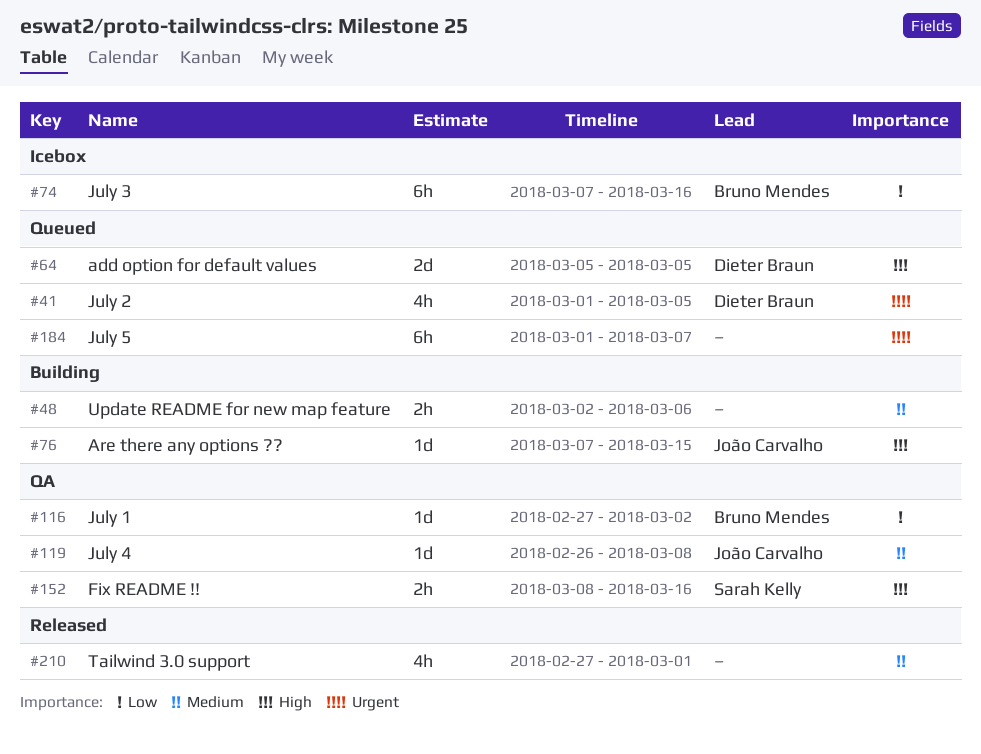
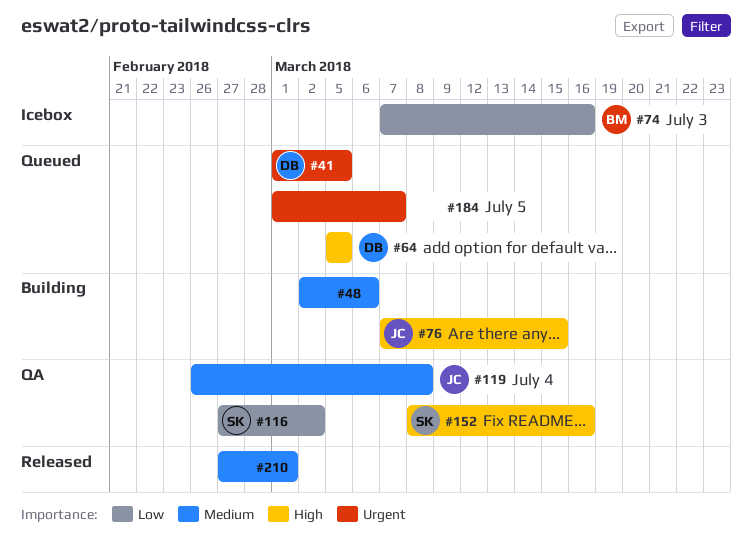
#116, owner: Bruno Mendes -> Sarah Kelly

